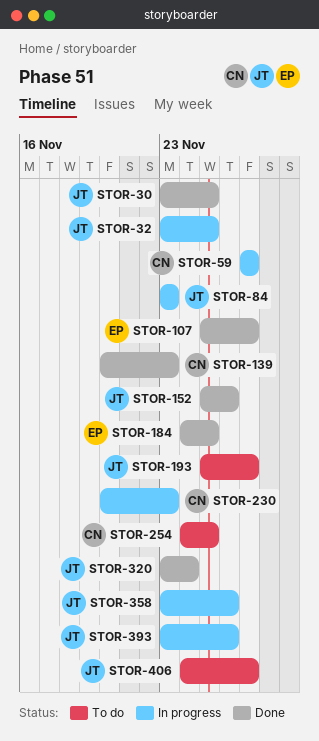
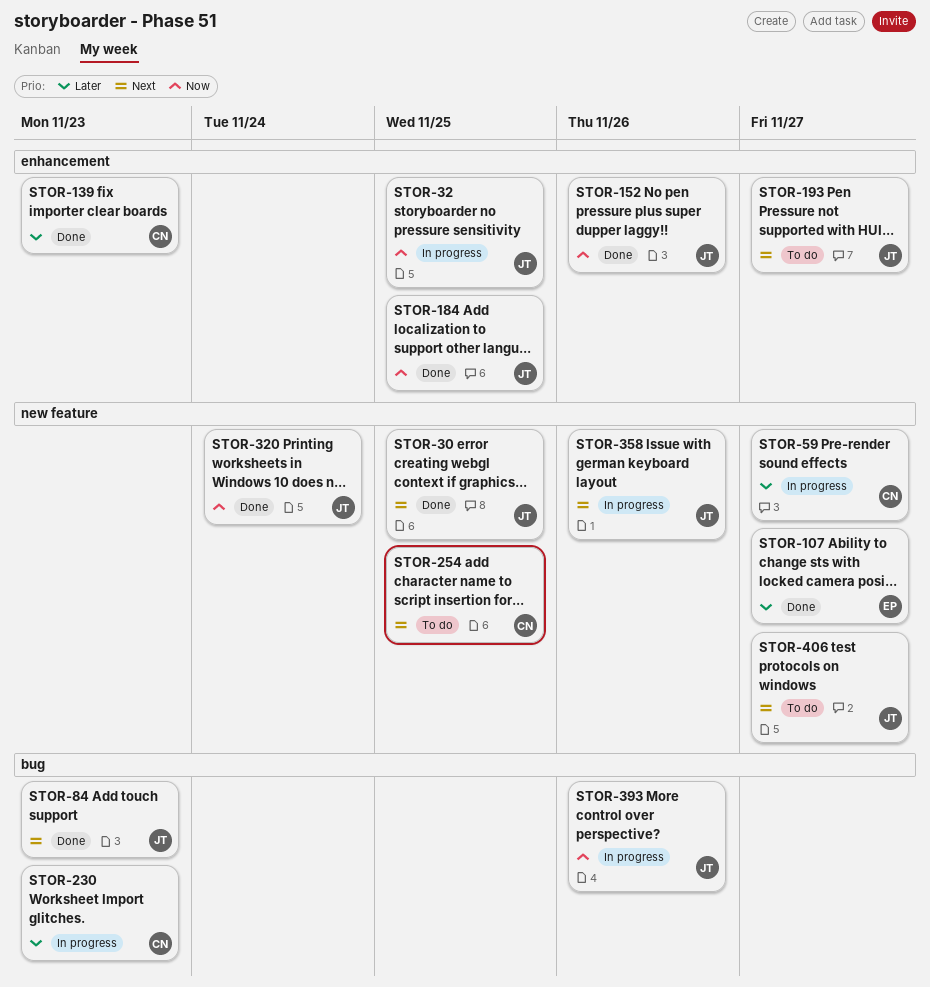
STOR-84, status: In progress -> Done
STOR-184, owner: EP -> JT

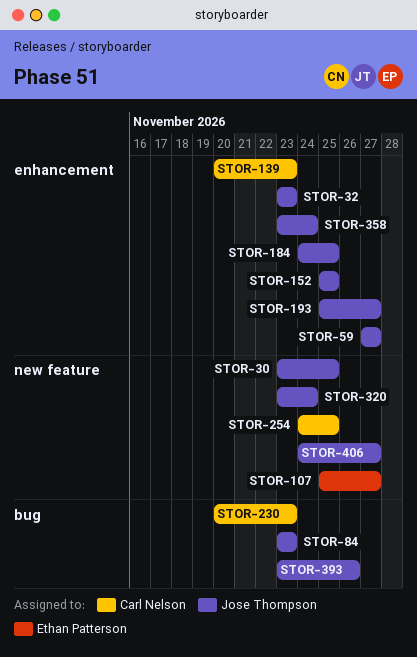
STOR-32, due: Nov 25 -> Nov 23
STOR-59, owner: Carl Nelson -> Jose Thompson
STOR-59, label: new feature -> enhancement
STOR-152, due: Nov 26 -> Nov 25
STOR-358, label: new feature -> enhancement
STOR-358, due: Nov 26 -> Nov 24

